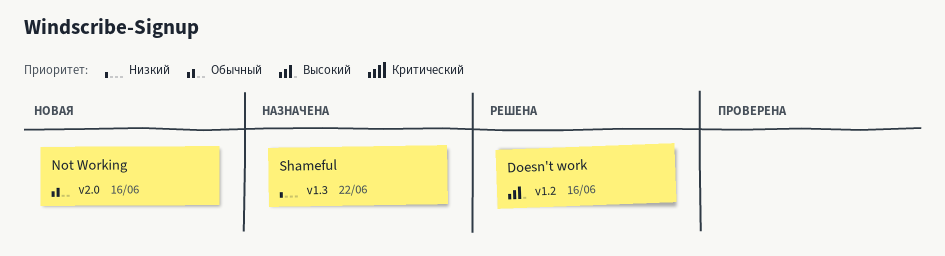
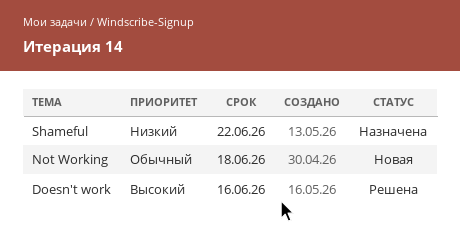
Not Working, due: Jun 16 -> Jun 18

